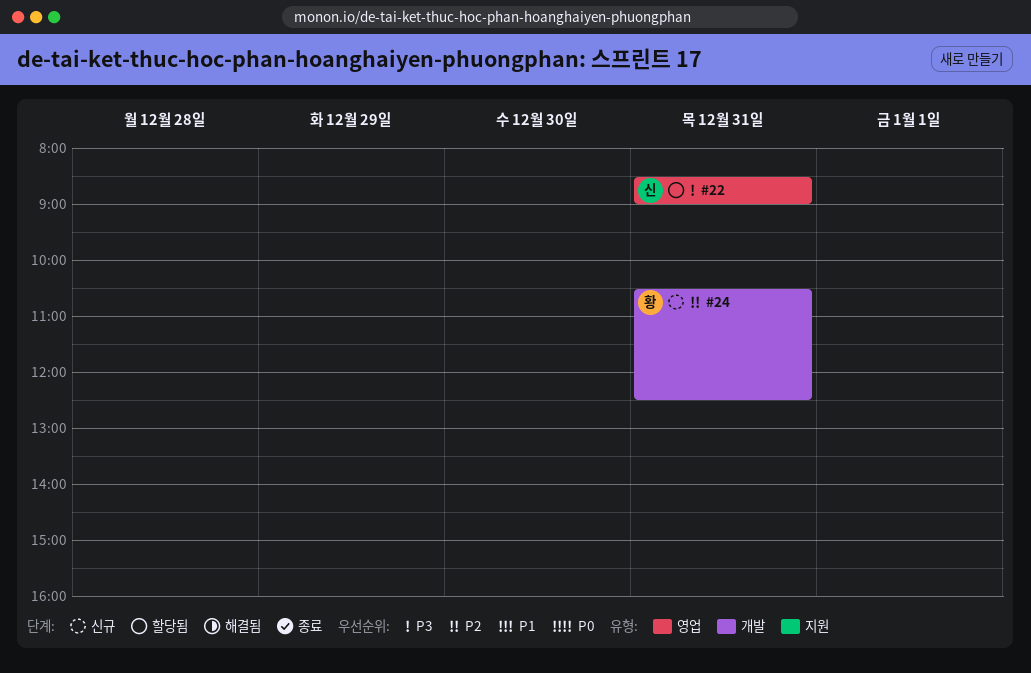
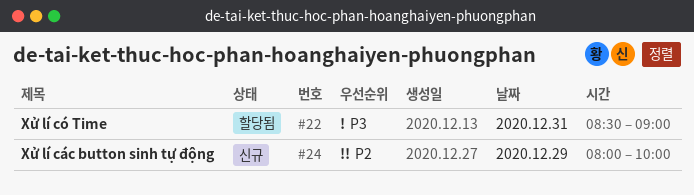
#24, day: Dec 31 -> Dec 29
#24, begins: 10:30 -> 08:00
#24, ends: 12:30 -> 10:00

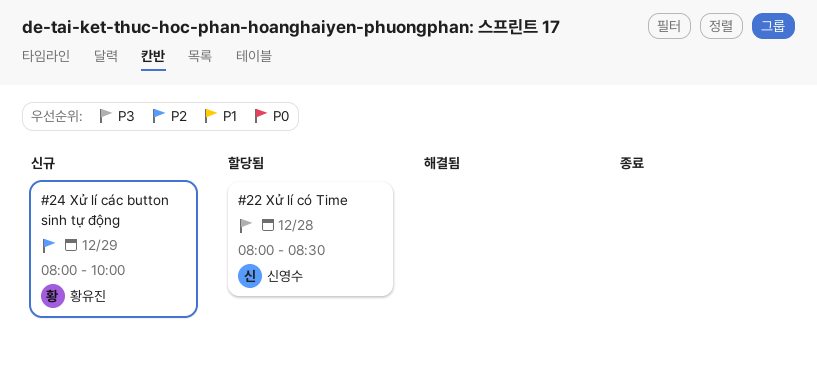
#22, day: Dec 31 -> Dec 28
#22, begins: 08:30 -> 08:00
#22, ends: 09:00 -> 08:30

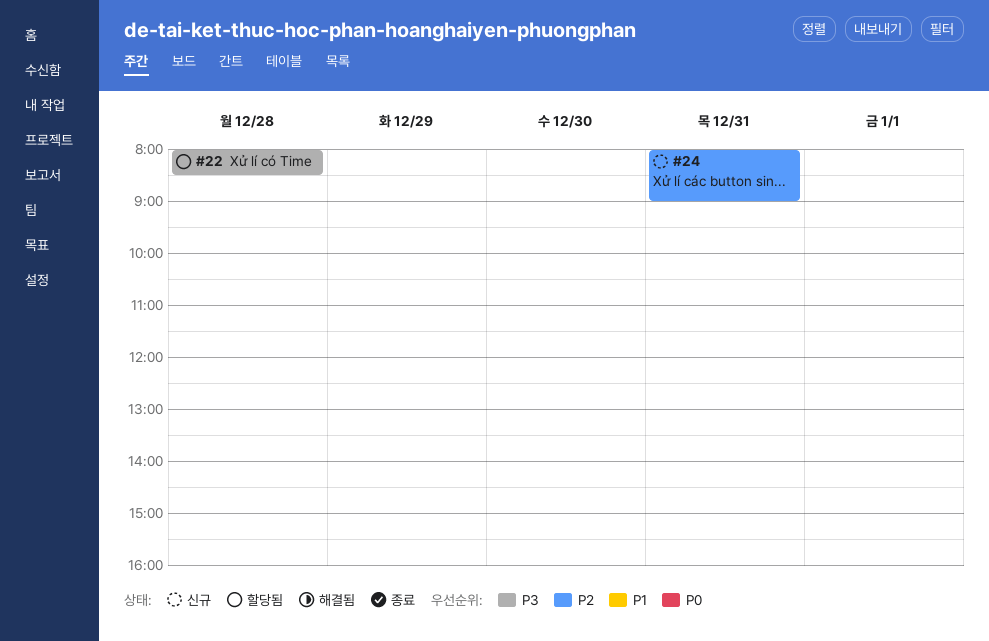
#24, day: Dec 29 -> Dec 31
#24, ends: 10:00 -> 09:00

